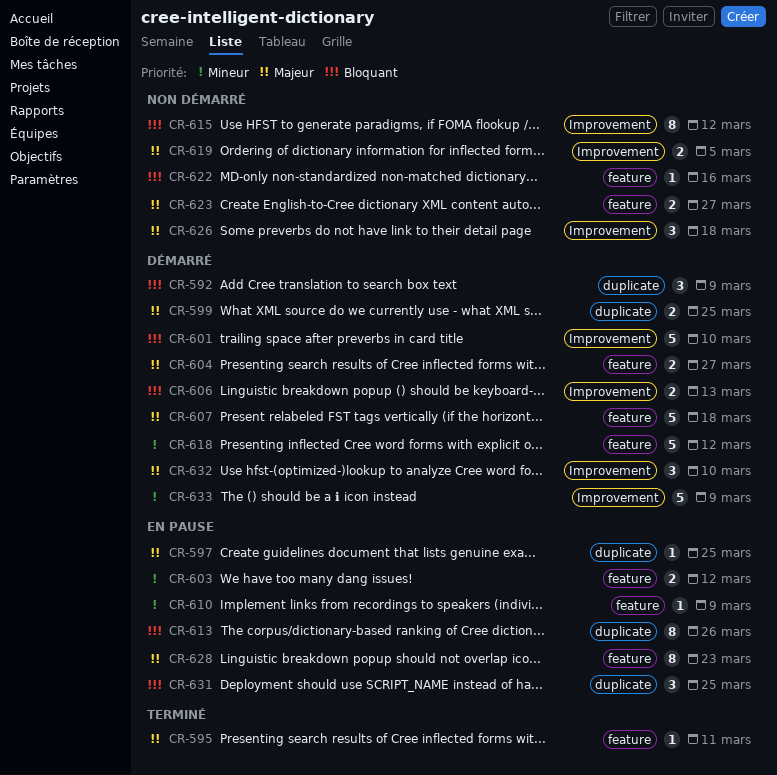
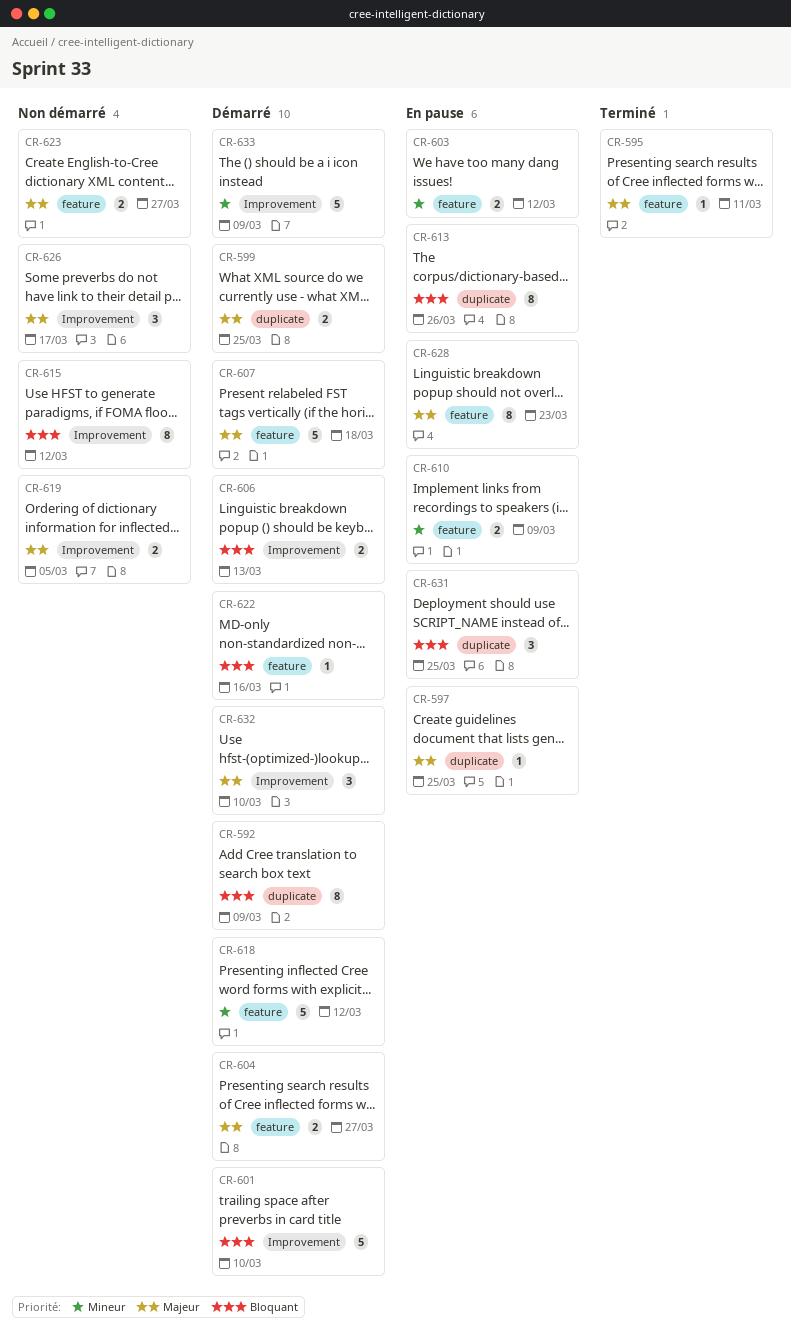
CR-592, estimate: 3 -> 8
CR-610, estimate: 1 -> 2
CR-622, status: Non démarré -> Démarré
CR-626, due: Mar 18 -> Mar 17

